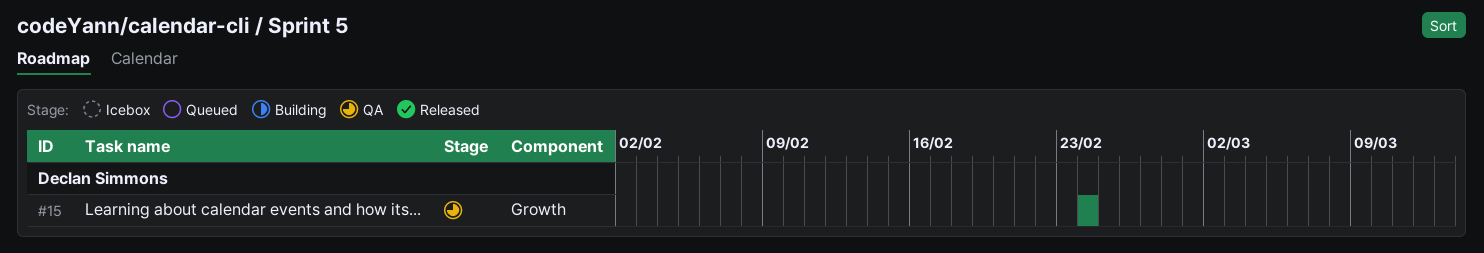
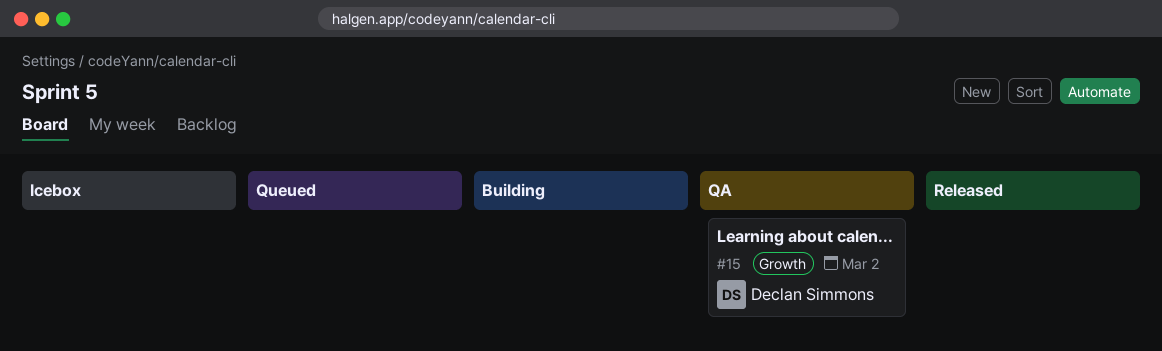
#15, due: Feb 24 -> Mar 2

